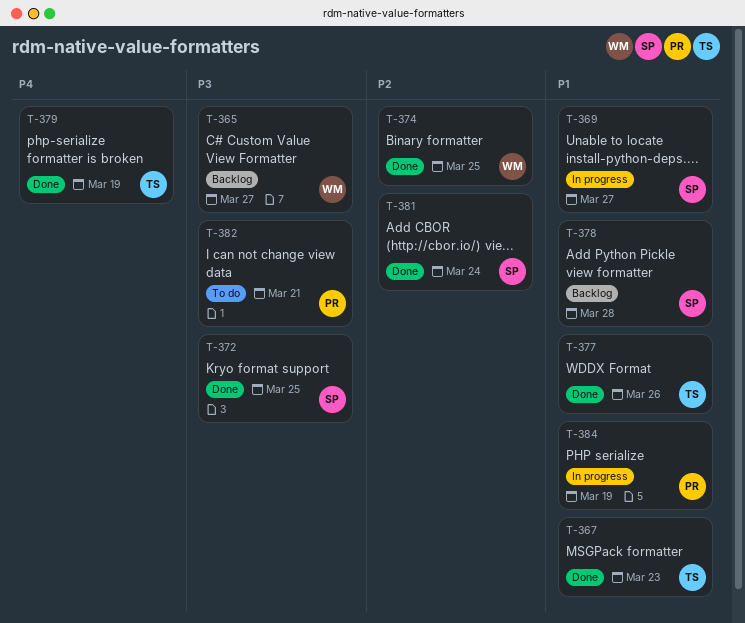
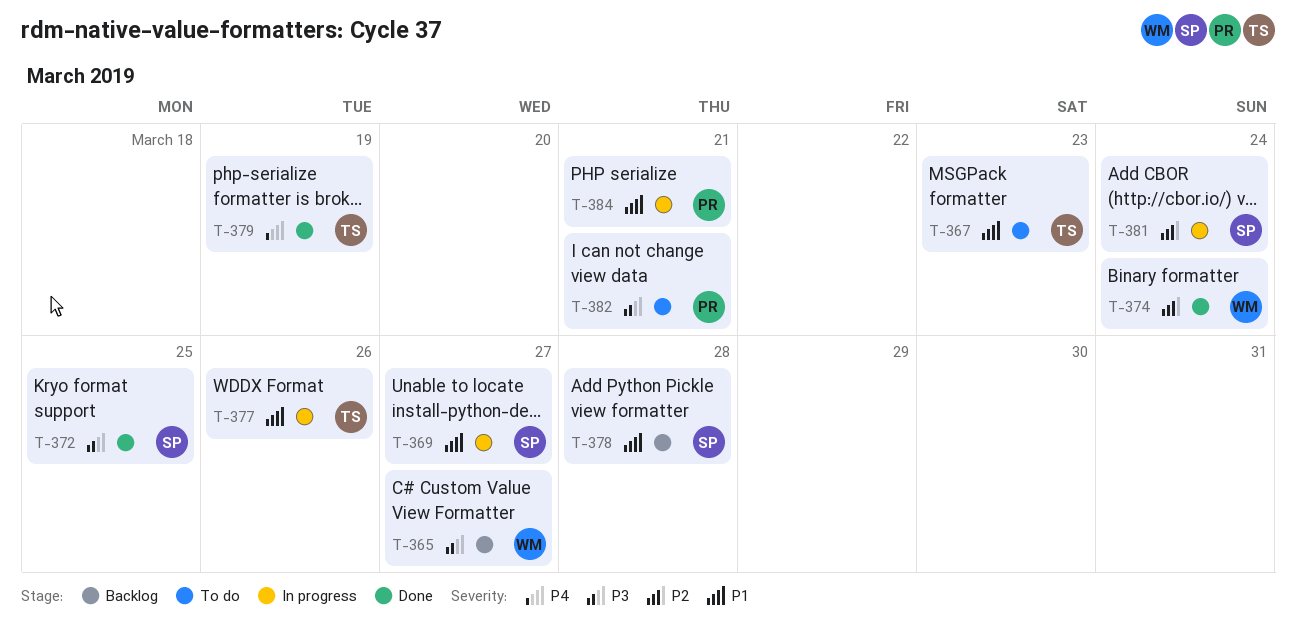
T-367, status: Done -> To do
T-374, due: Mar 25 -> Mar 24
T-377, status: Done -> In progress
T-381, status: Done -> In progress
T-384, due: Mar 19 -> Mar 21

